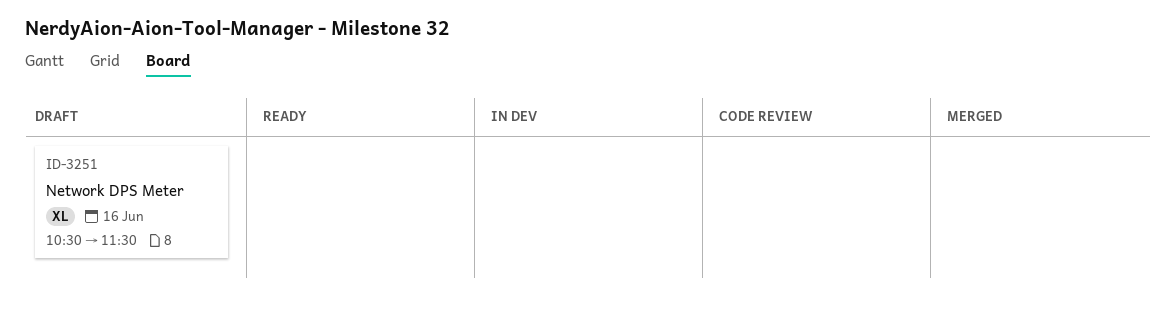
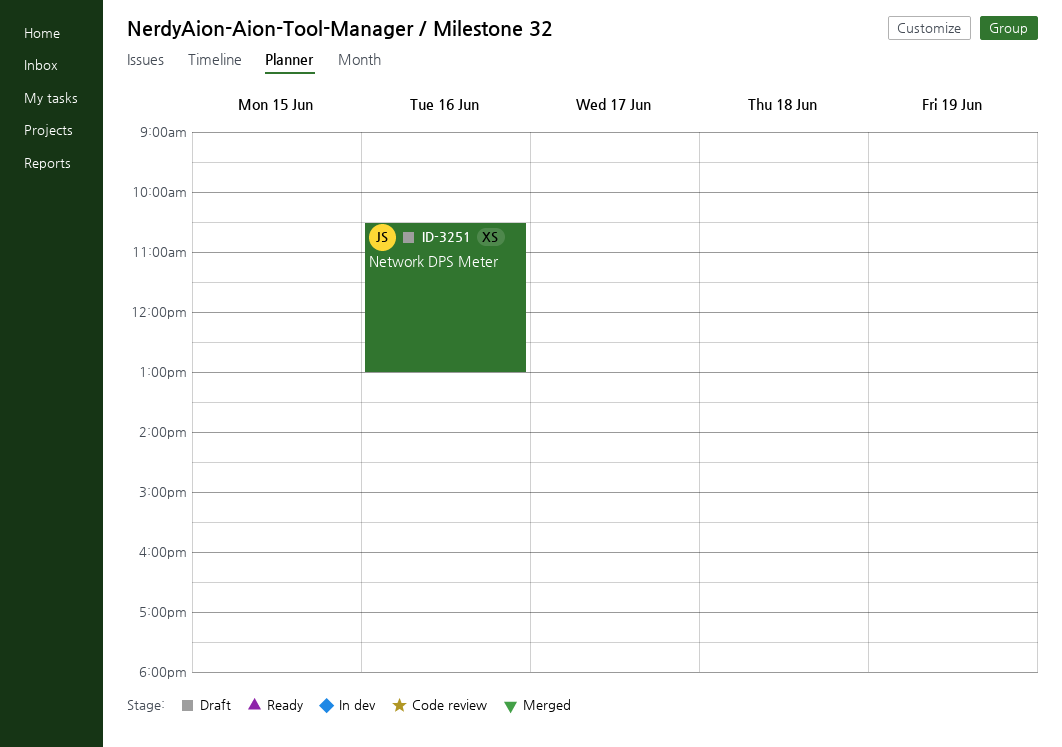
ID-3251, estimate: XL -> XS
ID-3251, ends: 11:30 -> 13:00

